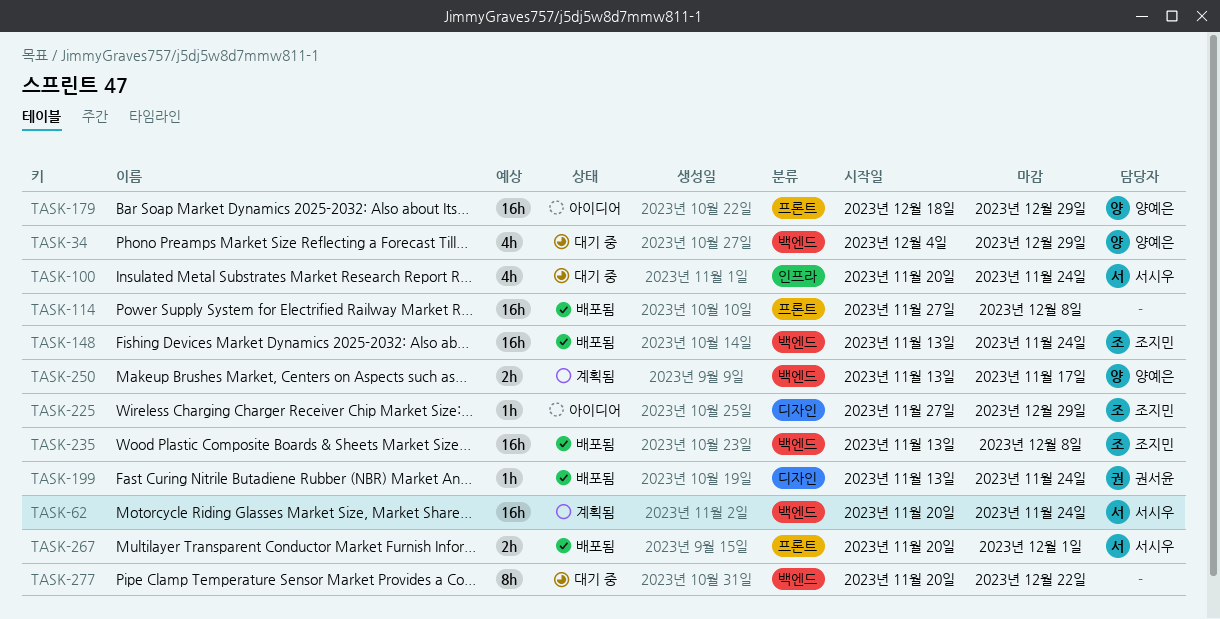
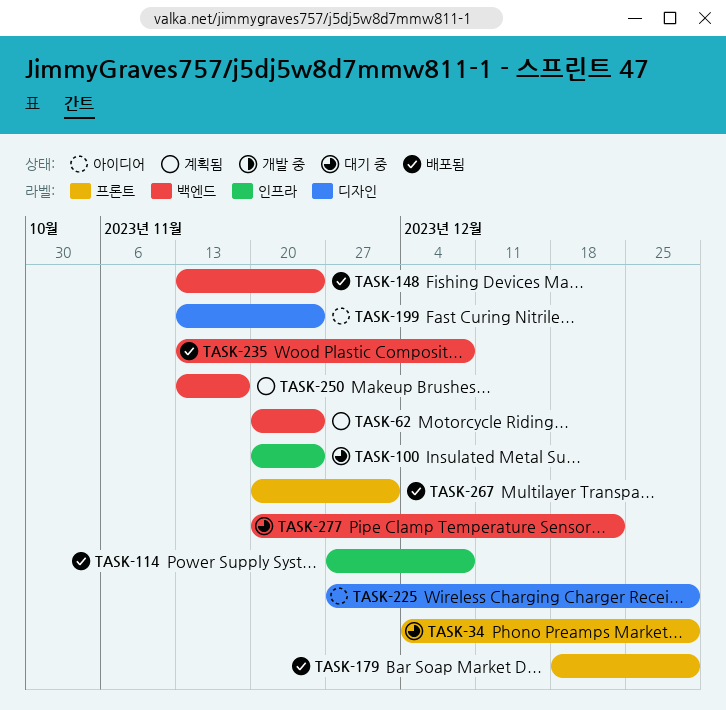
TASK-34, label: 백엔드 -> 프론트
TASK-114, label: 프론트 -> 인프라
TASK-179, status: 아이디어 -> 배포됨
TASK-199, status: 배포됨 -> 아이디어

